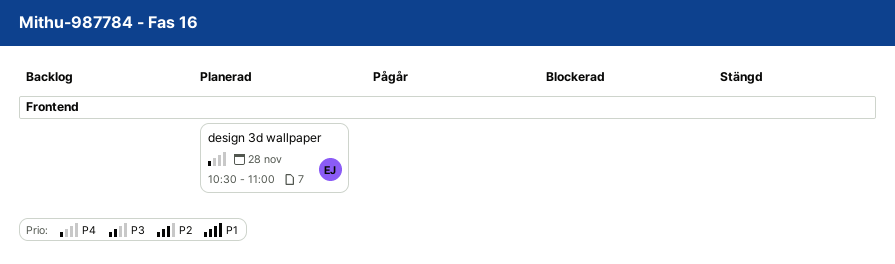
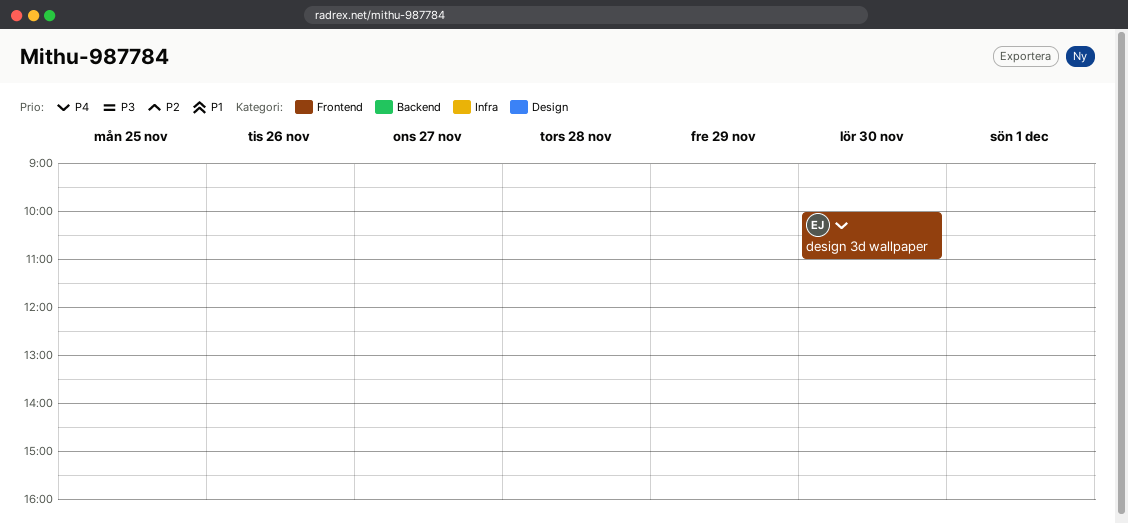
design 3d wallpaper, day: Nov 28 -> Nov 30
design 3d wallpaper, begins: 10:30 -> 10:00

